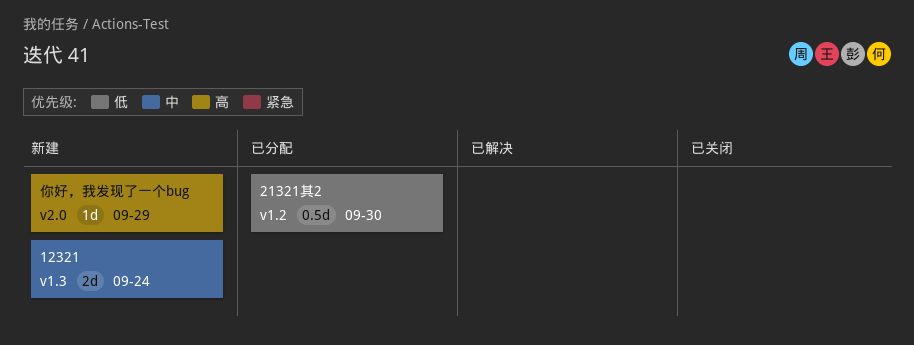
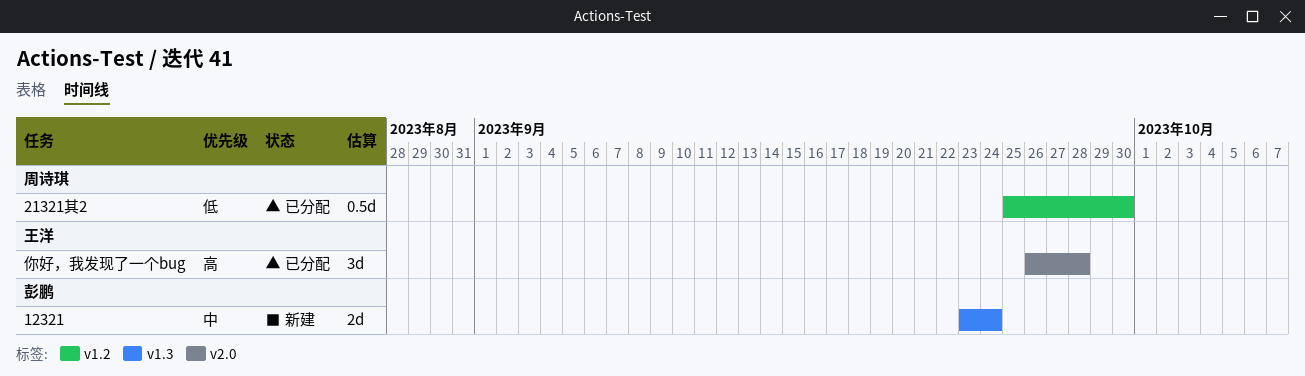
你好，我发现了一个bug, status: 新建 -> 已分配
你好，我发现了一个bug, estimate: 1d -> 3d
你好，我发现了一个bug, due: Sep 29 -> Sep 28

